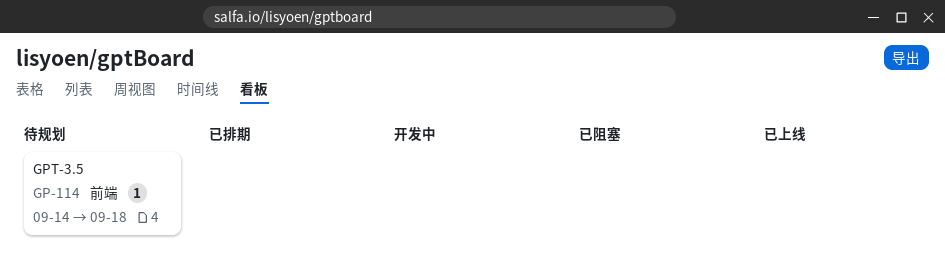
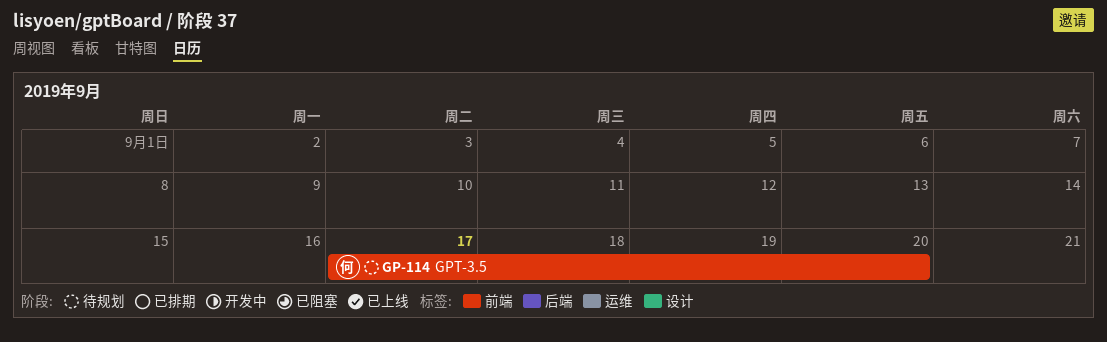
GP-114, start: Sep 14 -> Sep 17
GP-114, due: Sep 18 -> Sep 20

